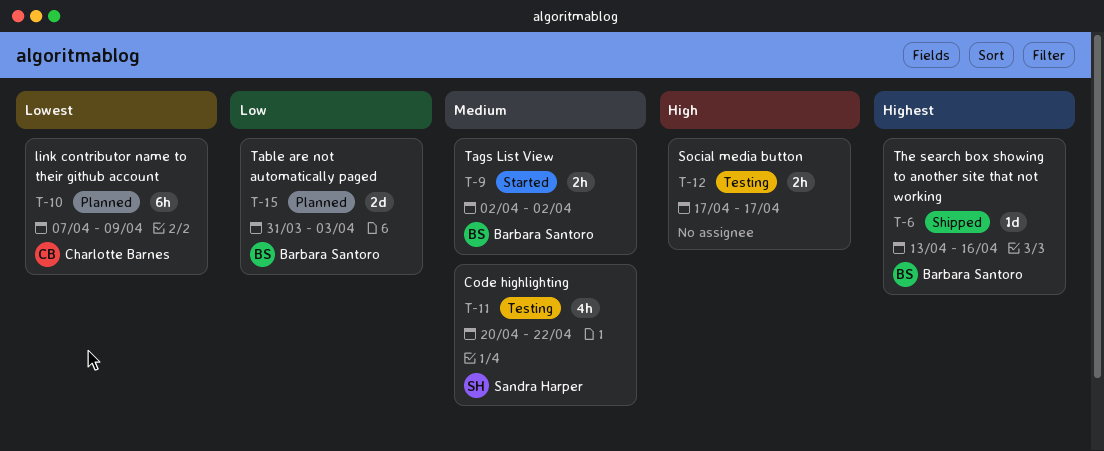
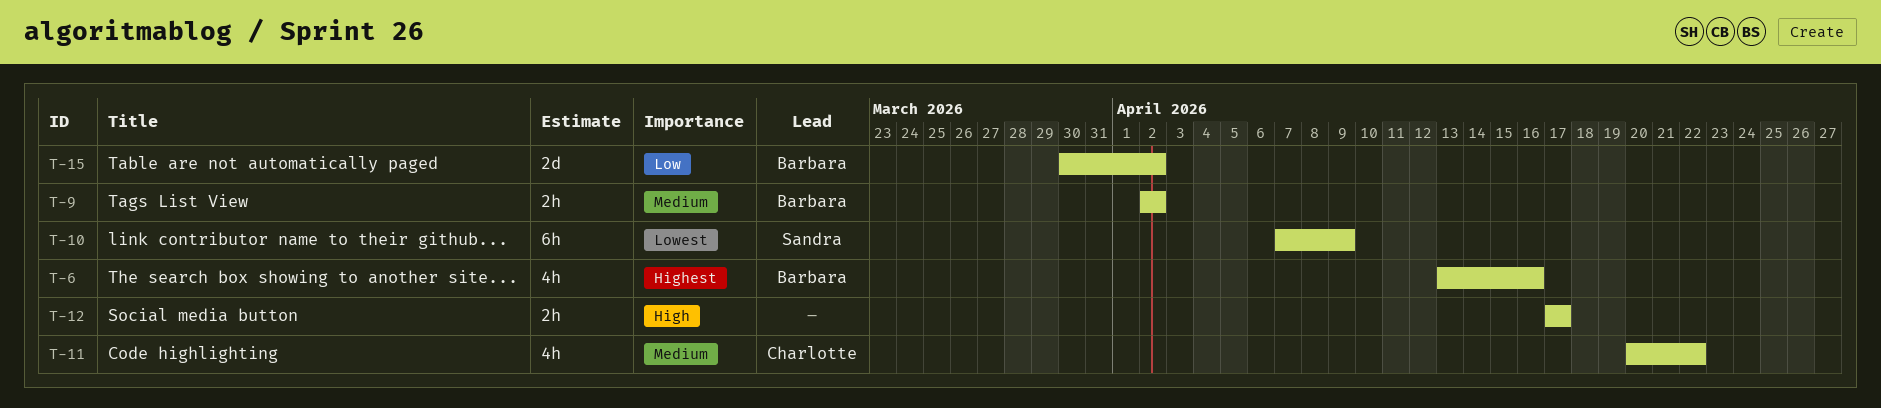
T-6, estimate: 1d -> 4h
T-10, owner: Charlotte Barnes -> Sandra Harper
T-11, owner: Sandra Harper -> Charlotte Barnes
T-15, start: Mar 31 -> Mar 30
T-15, due: Apr 3 -> Apr 2

